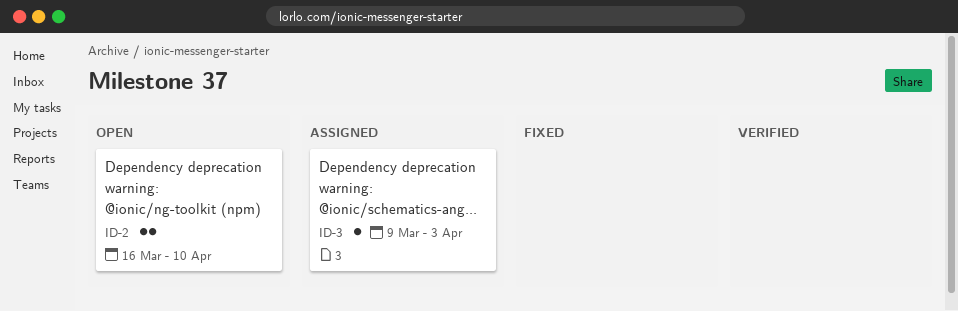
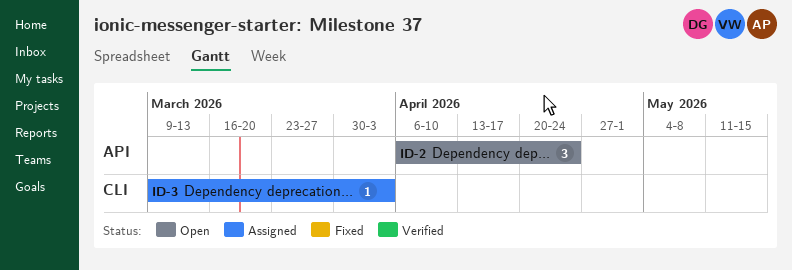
ID-2, estimate: 2 -> 3
ID-2, start: Mar 16 -> Apr 6
ID-2, due: Apr 10 -> Apr 24

